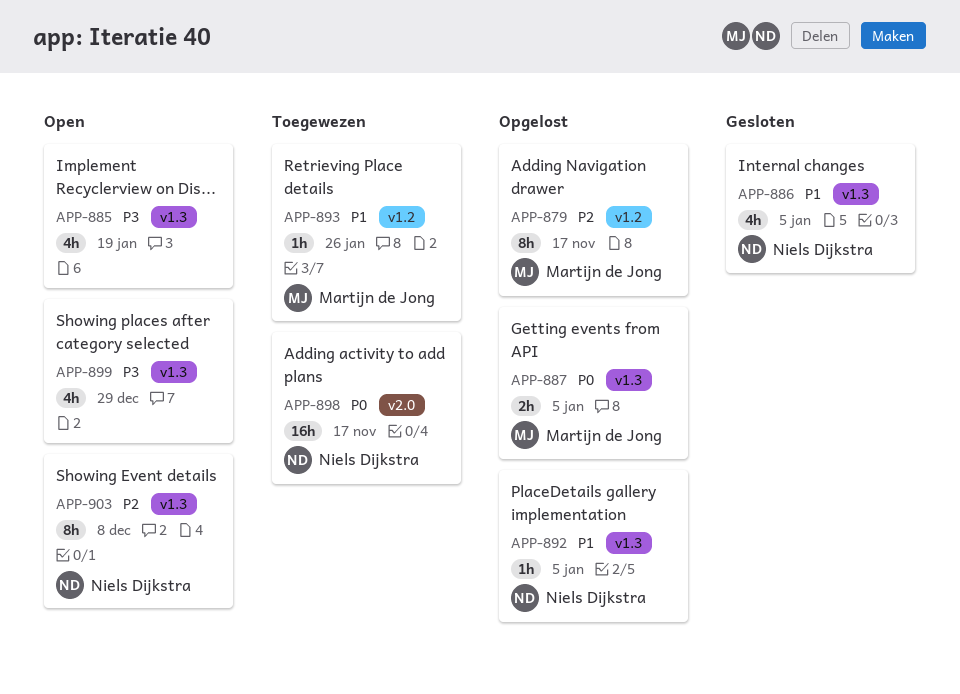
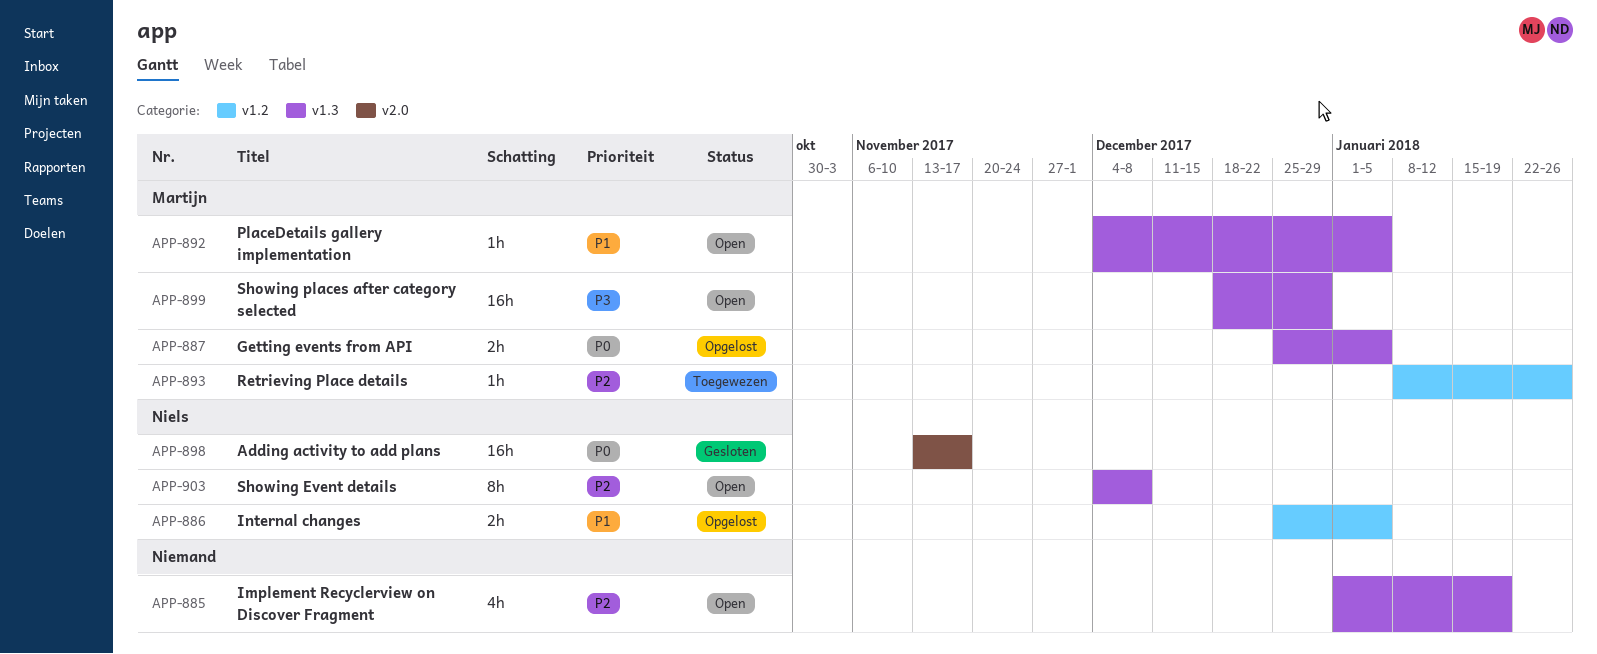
APP-879: present -> none
APP-885, priority: P3 -> P2
APP-886, status: Gesloten -> Opgelost
APP-886, label: v1.3 -> v1.2
APP-886, estimate: 4h -> 2h
APP-892, status: Opgelost -> Open
APP-892, owner: Niels Dijkstra -> Martijn de Jong
APP-893, priority: P1 -> P2
APP-898, status: Toegewezen -> Gesloten
APP-899, owner: none -> Martijn de Jong
APP-899, estimate: 4h -> 16h

